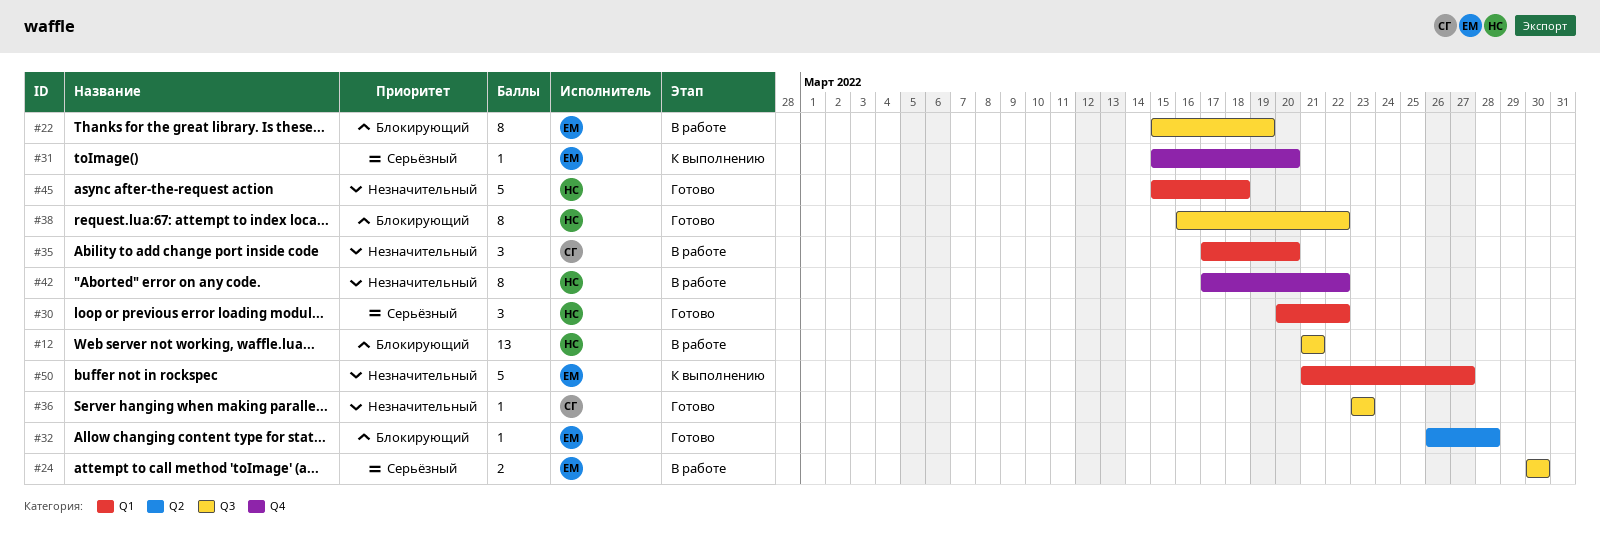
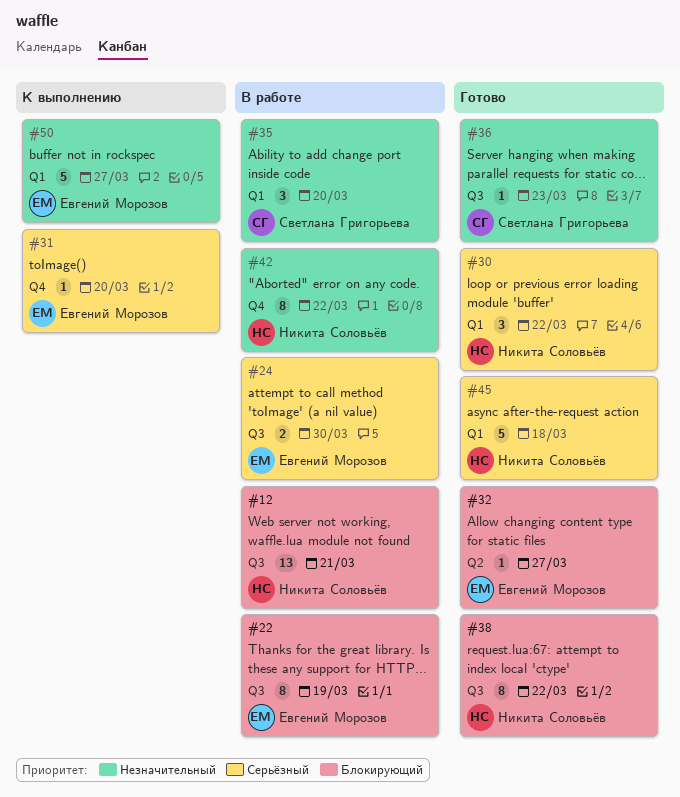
#32, due: Mar 28 -> Mar 27
#45, priority: Незначительный -> Серьёзный

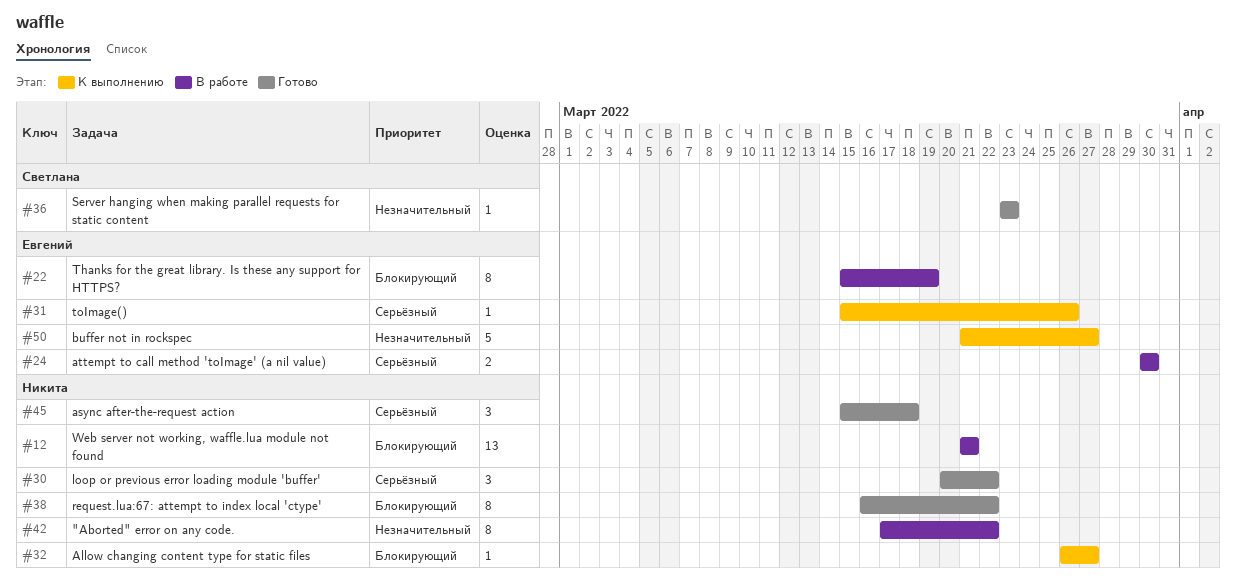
#31, due: Mar 20 -> Mar 26
#32, status: Готово -> К выполнению
#32, owner: Евгений Морозов -> Никита Соловьёв
#35: present -> none
#45, estimate: 5 -> 3

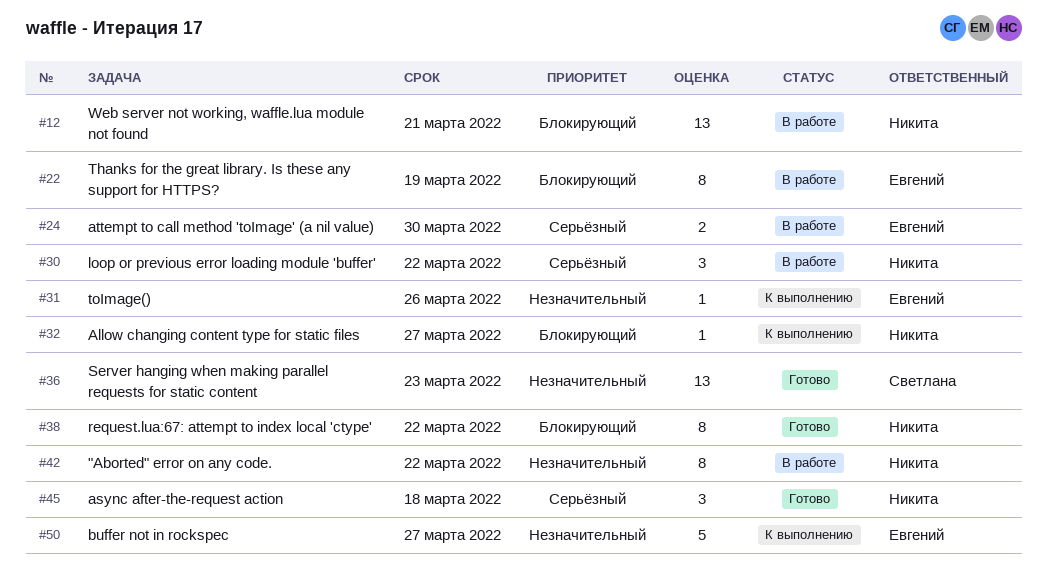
#30, status: Готово -> В работе
#31, priority: Серьёзный -> Незначительный
#36, estimate: 1 -> 13

